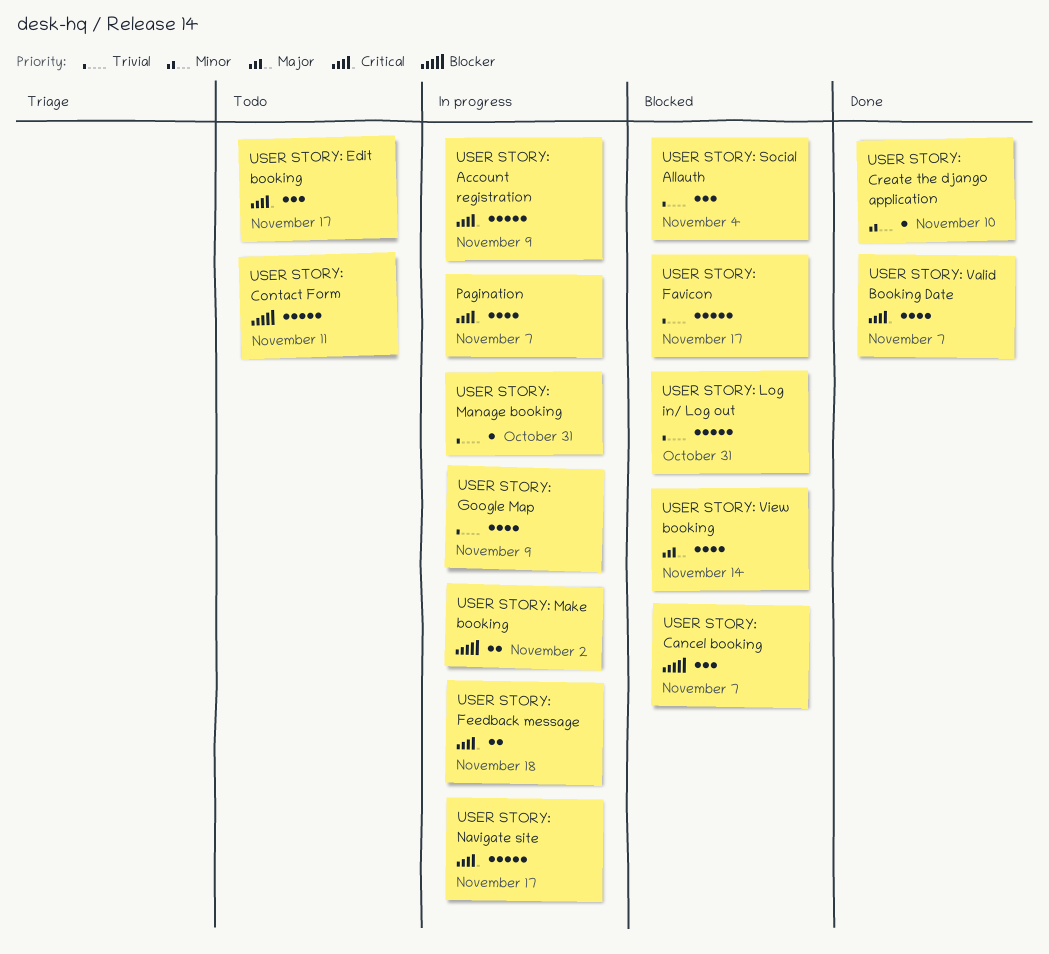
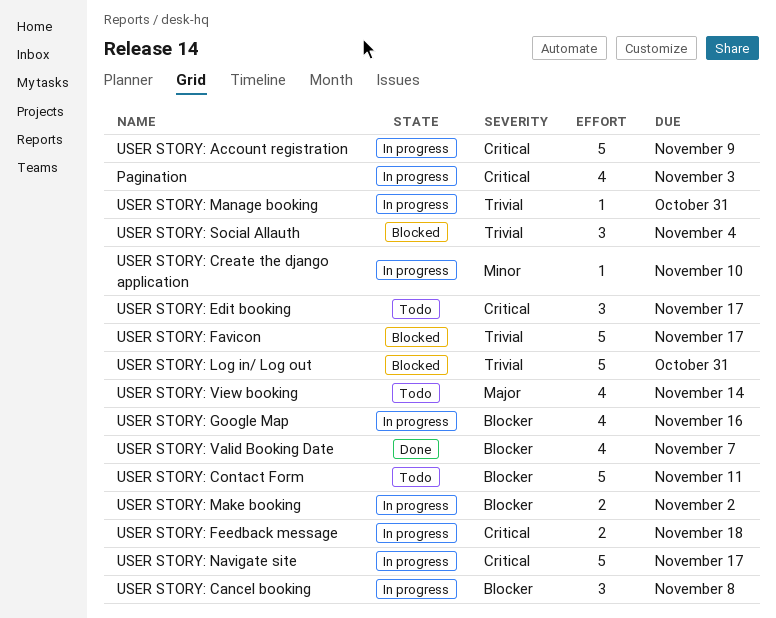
Pagination, due: Nov 7 -> Nov 3
USER STORY: Cancel booking, status: Blocked -> In progress
USER STORY: Cancel booking, due: Nov 7 -> Nov 8
USER STORY: Create the django application, status: Done -> In progress
USER STORY: Google Map, priority: Trivial -> Blocker
USER STORY: Google Map, due: Nov 9 -> Nov 16
USER STORY: Valid Booking Date, priority: Critical -> Blocker
USER STORY: View booking, status: Blocked -> Todo

